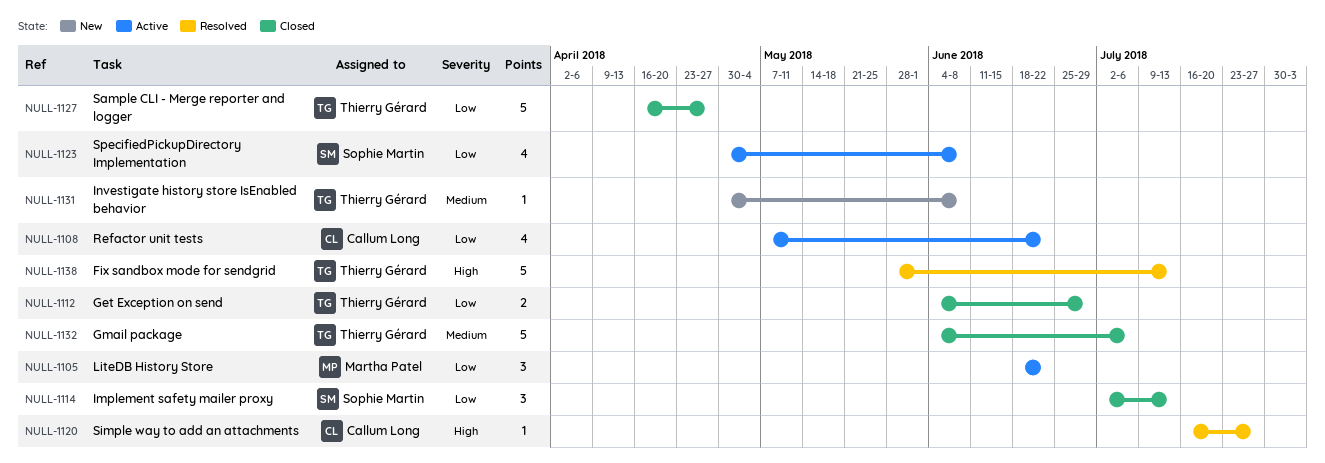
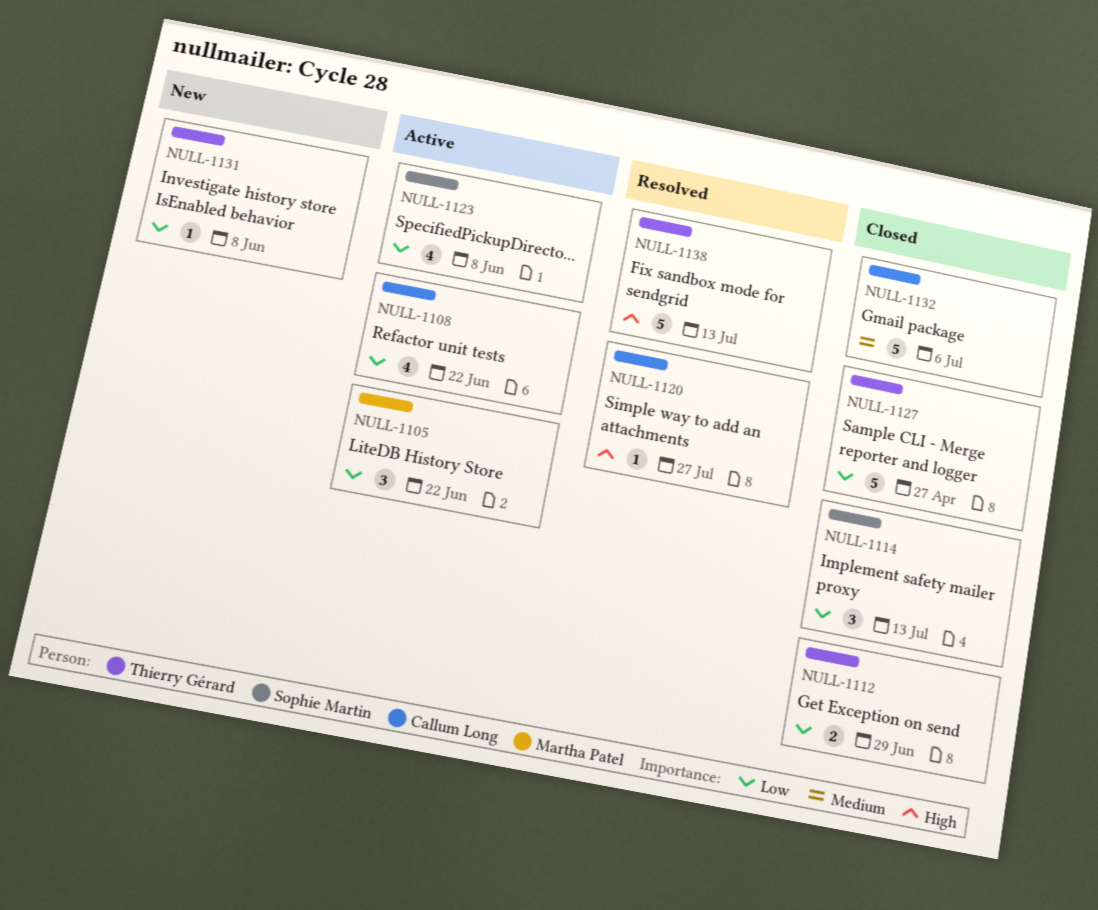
NULL-1131, priority: Medium -> Low
NULL-1132, owner: Thierry Gérard -> Callum Long

